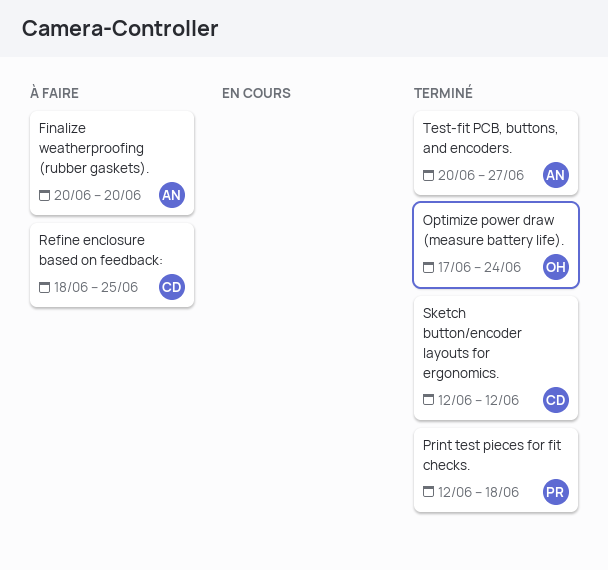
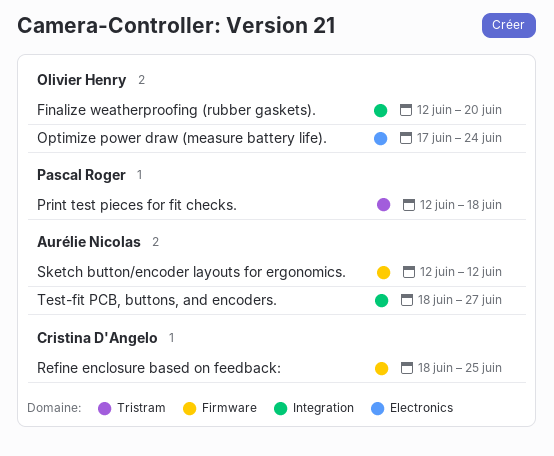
Finalize weatherproofing (rubber gaskets)., owner: Aurélie Nicolas -> Olivier Henry
Finalize weatherproofing (rubber gaskets)., start: Jun 20 -> Jun 12
Sketch button/encoder layouts for ergonomics., owner: Cristina D'Angelo -> Aurélie Nicolas
Test-fit PCB, buttons, and encoders., start: Jun 20 -> Jun 18

